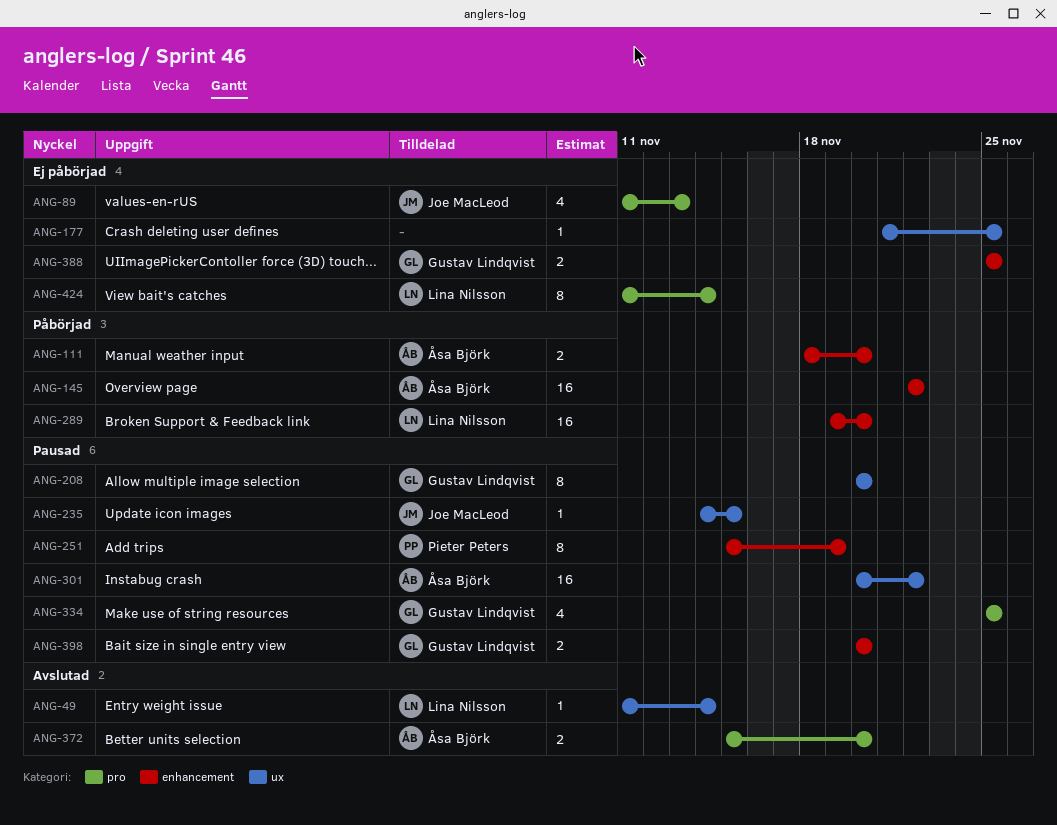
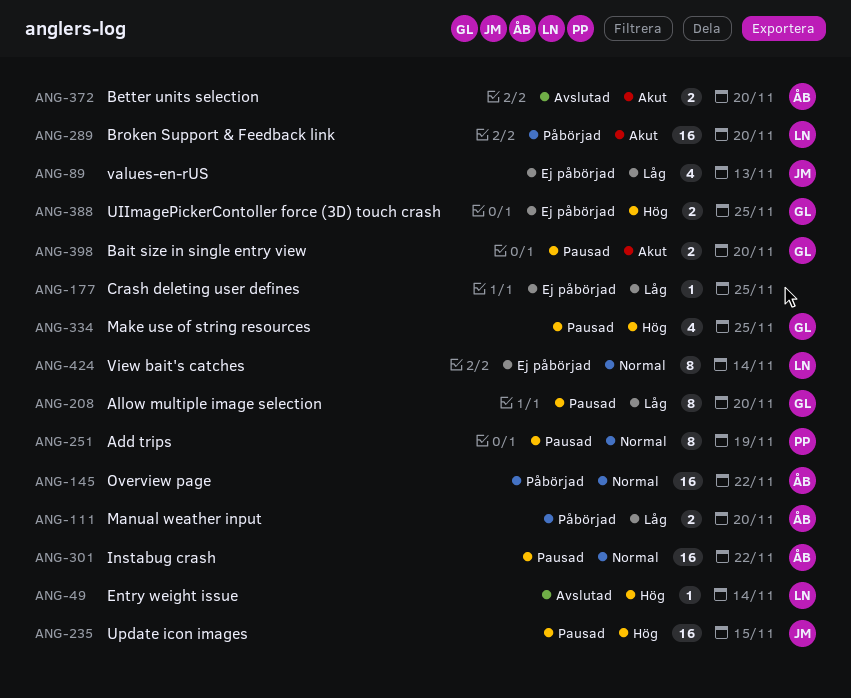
ANG-235, estimate: 1 -> 16

